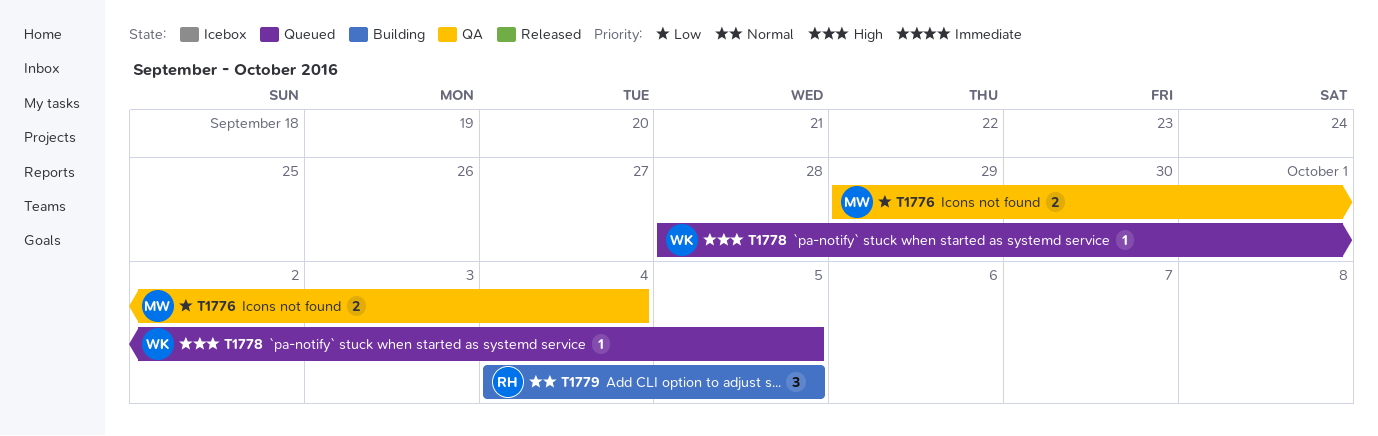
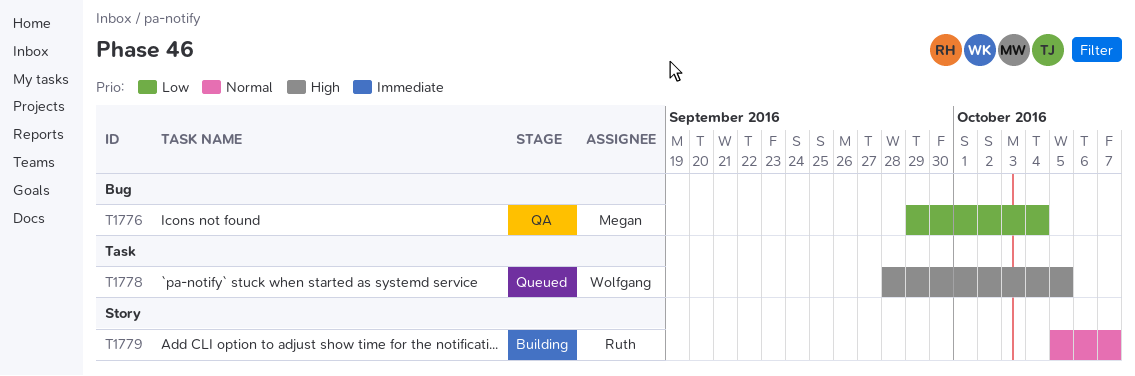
T1779, start: Oct 4 -> Oct 5
T1779, due: Oct 5 -> Oct 7

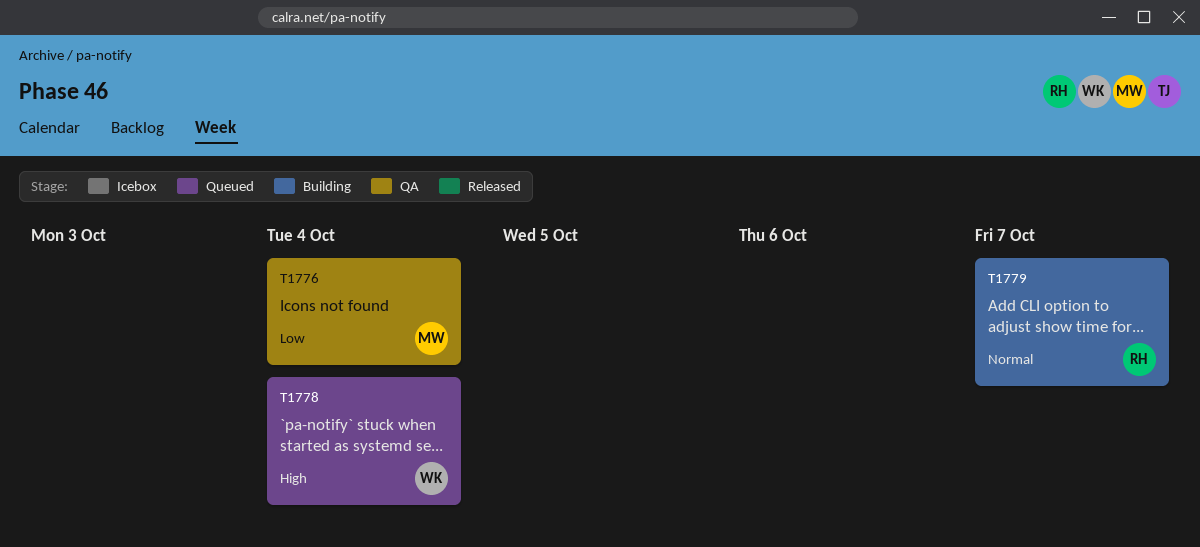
T1778, due: Oct 5 -> Oct 4

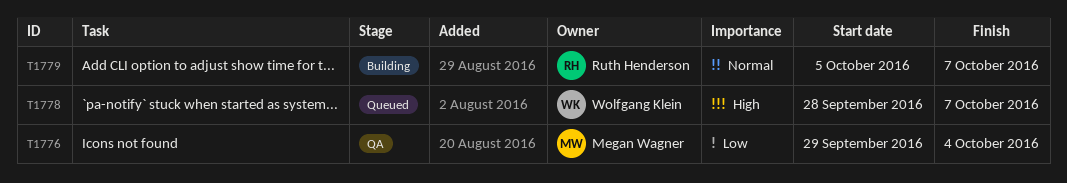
T1778, due: Oct 4 -> Oct 7

